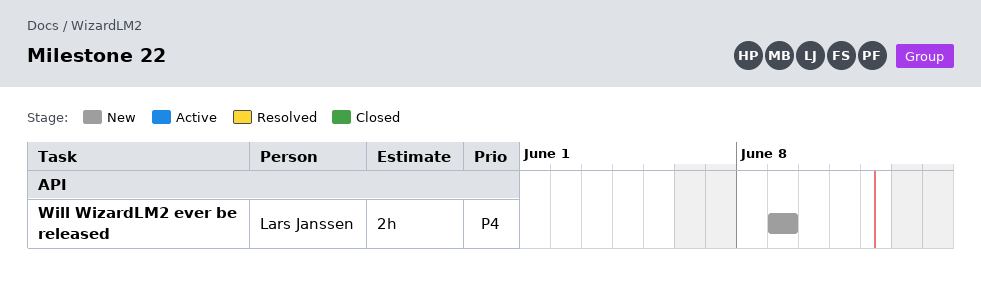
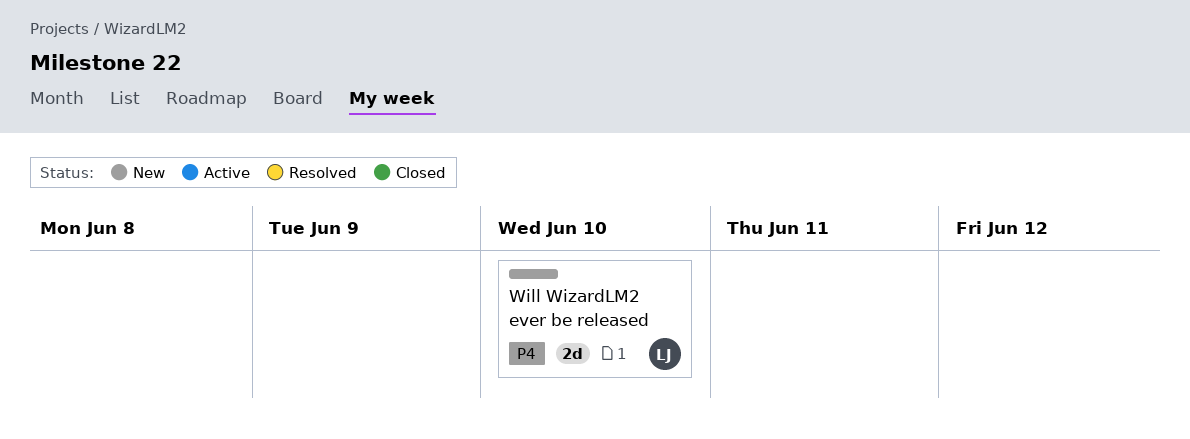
Will WizardLM2 ever be released, estimate: 2h -> 2d
Will WizardLM2 ever be released, due: Jun 9 -> Jun 10

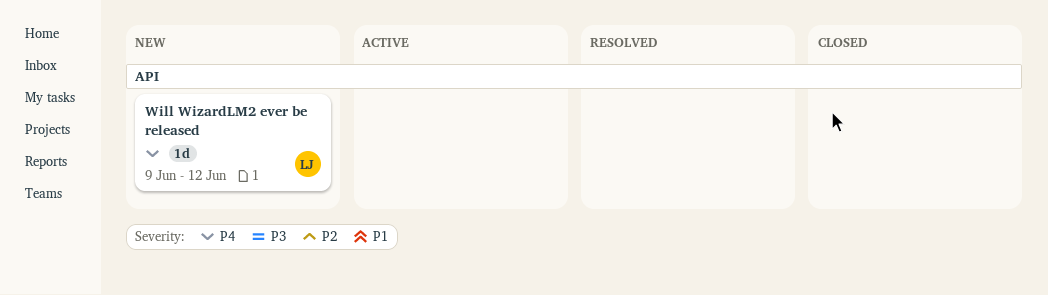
Will WizardLM2 ever be released, estimate: 2d -> 1d
Will WizardLM2 ever be released, due: Jun 10 -> Jun 12

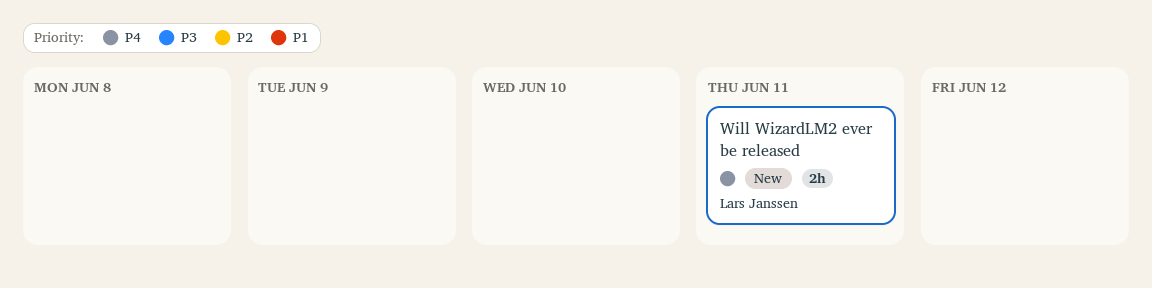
Will WizardLM2 ever be released, estimate: 1d -> 2h
Will WizardLM2 ever be released, due: Jun 12 -> Jun 11

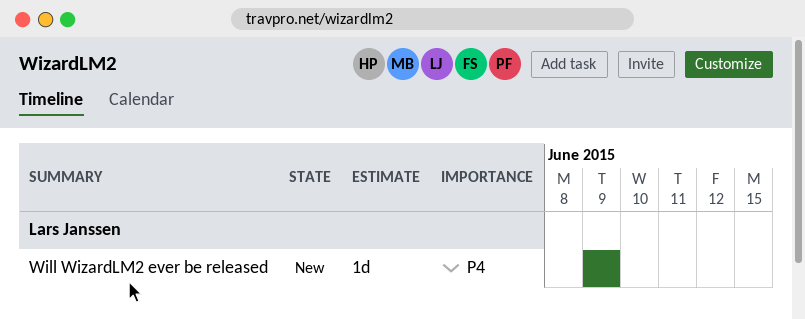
Will WizardLM2 ever be released, estimate: 2h -> 1d
Will WizardLM2 ever be released, due: Jun 11 -> Jun 9

